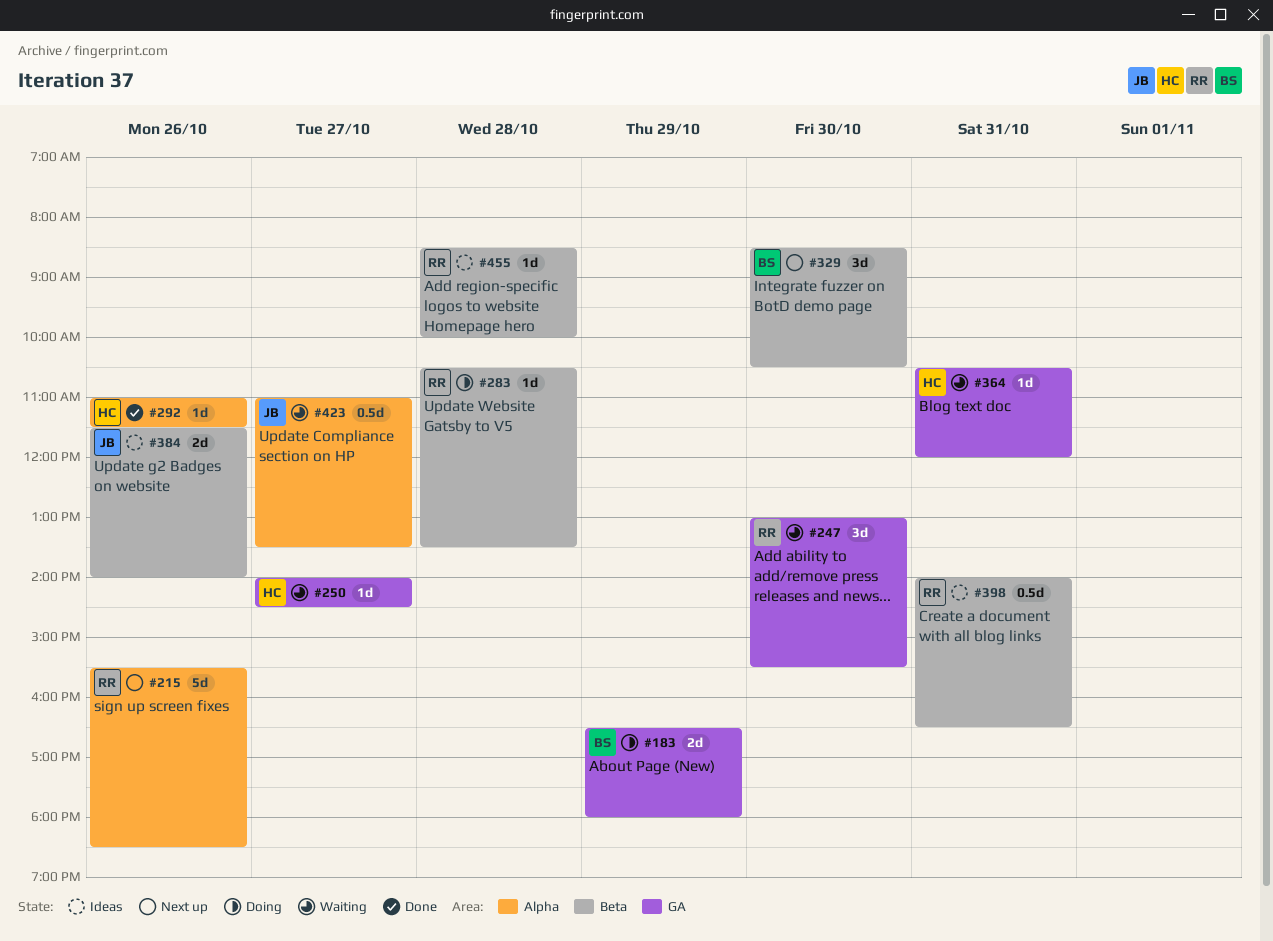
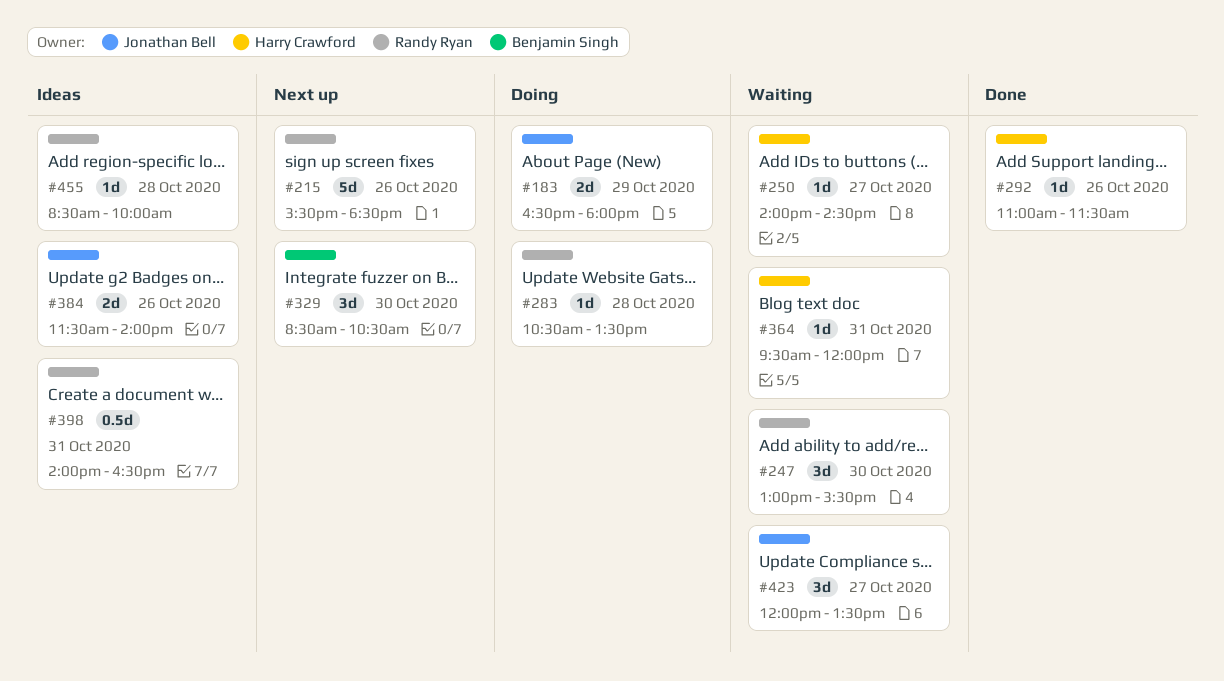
#183, owner: Benjamin Singh -> Jonathan Bell
#364, begins: 10:30 -> 09:30
#423, estimate: 0.5d -> 3d
#423, begins: 11:00 -> 12:00

